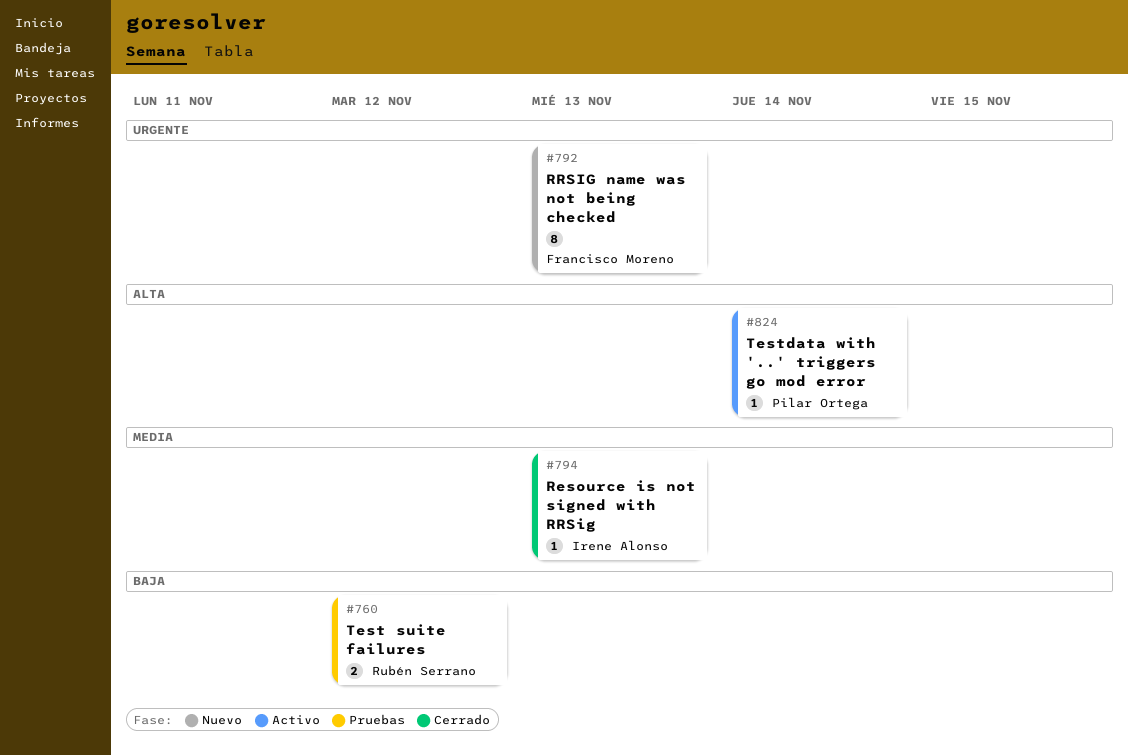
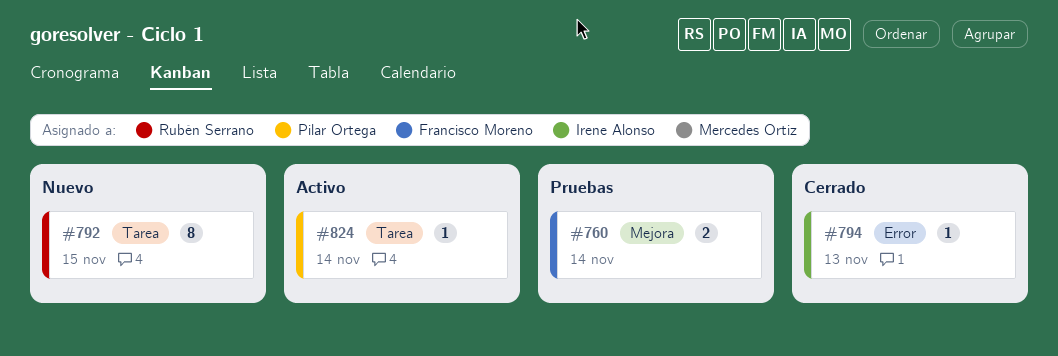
#760, owner: Rubén Serrano -> Francisco Moreno
#760, due: Nov 12 -> Nov 14
#792, owner: Francisco Moreno -> Rubén Serrano
#792, due: Nov 13 -> Nov 15

